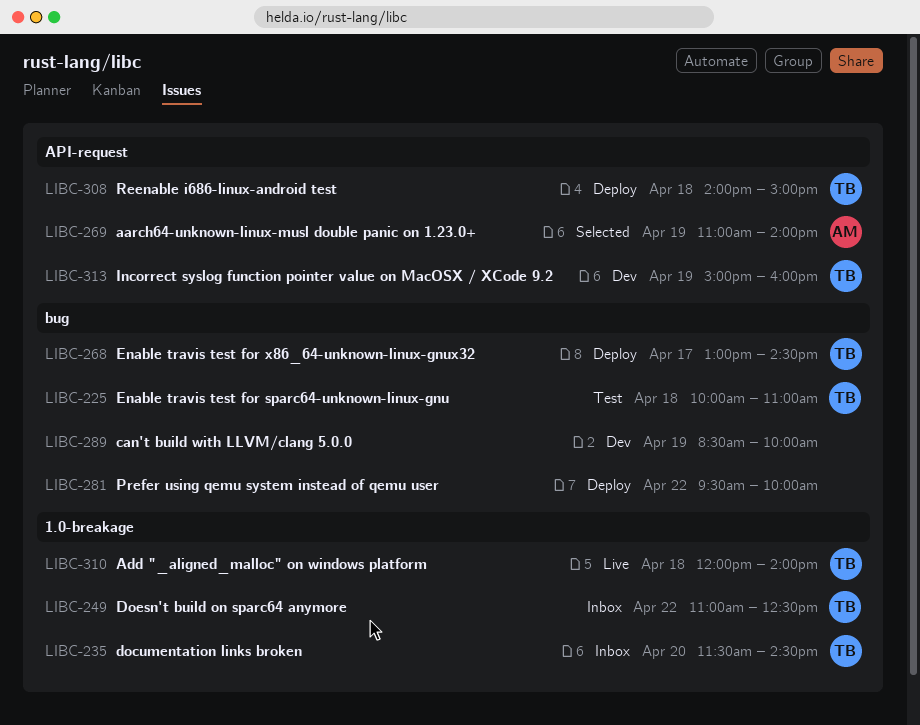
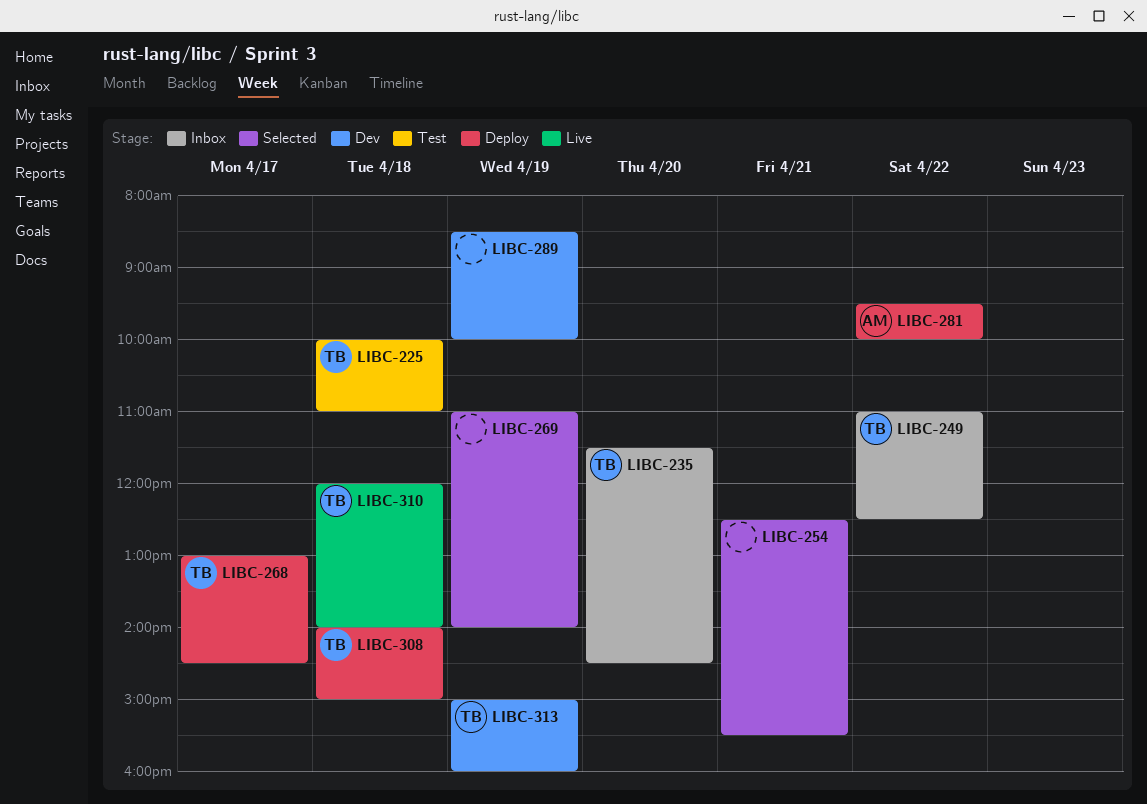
LIBC-254: none -> present
LIBC-269, owner: AM -> none
LIBC-281, owner: none -> AM

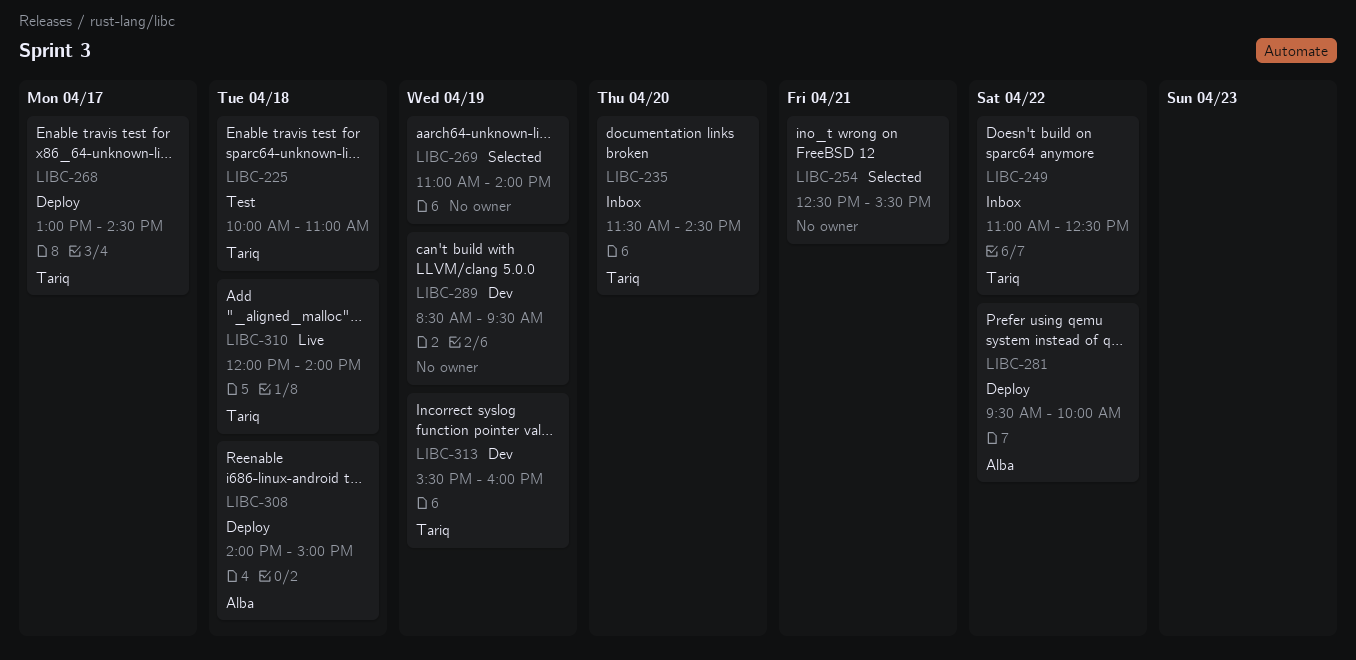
LIBC-289, ends: 10:00 -> 09:30
LIBC-308, owner: Tariq -> Alba
LIBC-313, begins: 15:00 -> 15:30

